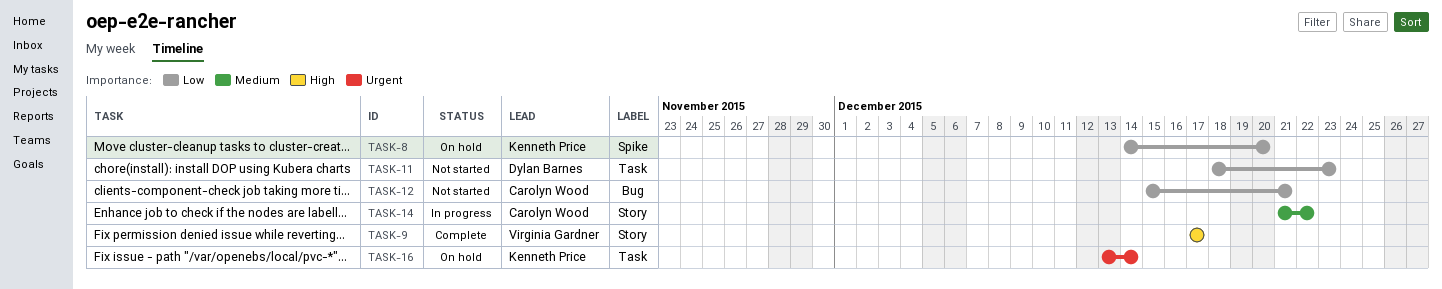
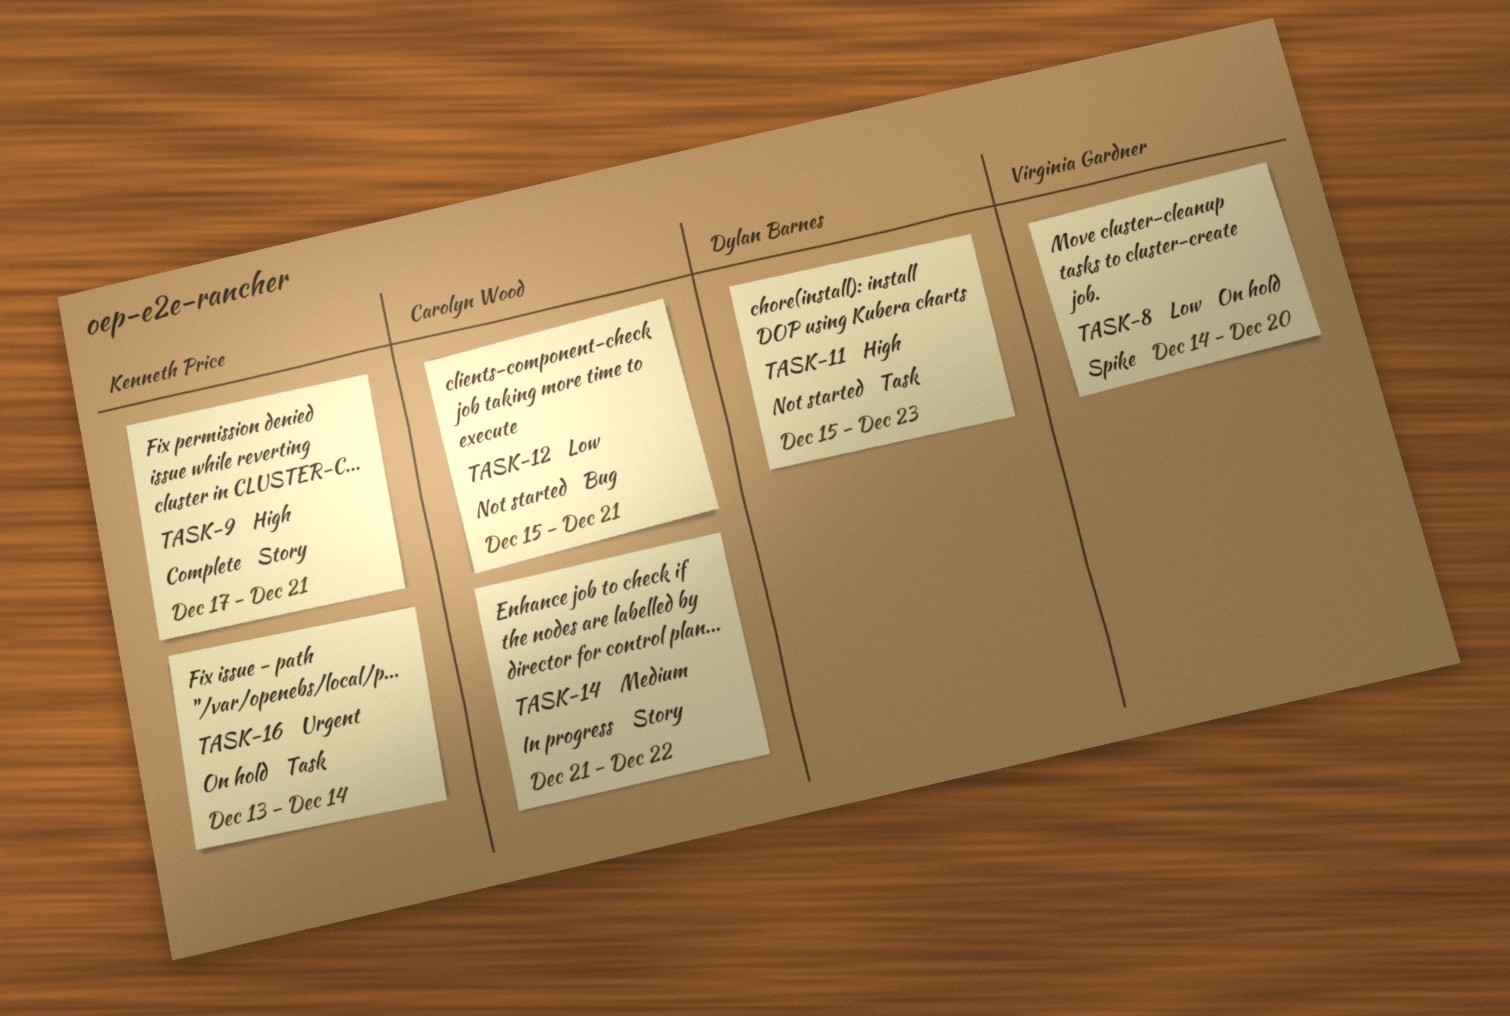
TASK-8, owner: Kenneth Price -> Virginia Gardner
TASK-9, owner: Virginia Gardner -> Kenneth Price
TASK-9, due: Dec 17 -> Dec 21
TASK-11, priority: Low -> High
TASK-11, start: Dec 18 -> Dec 15

